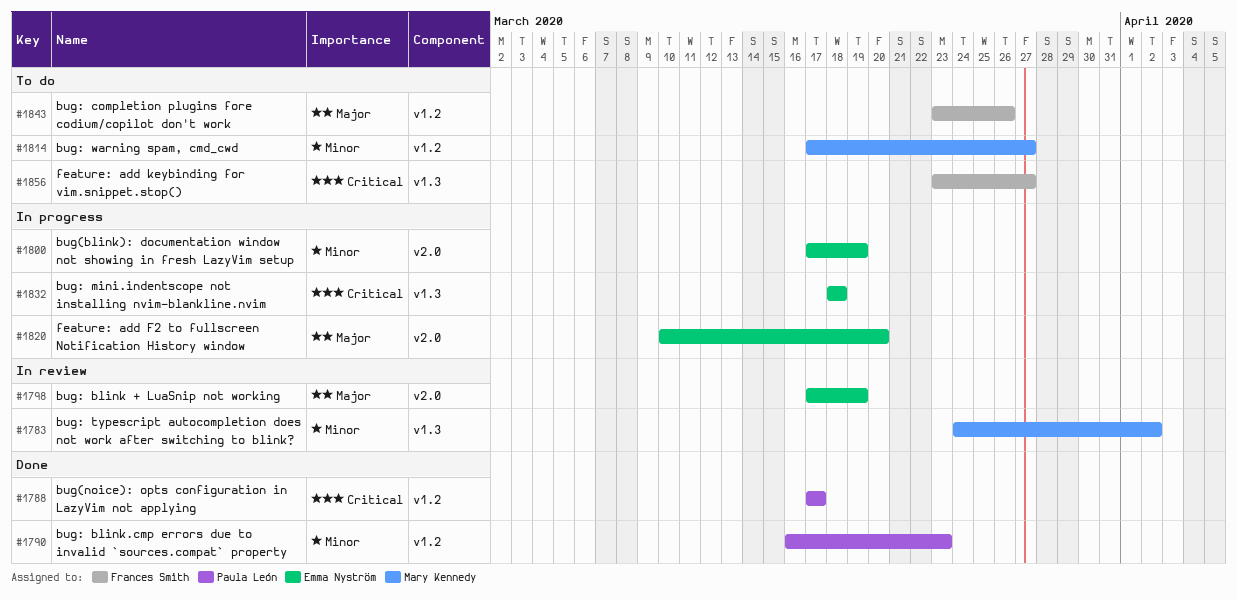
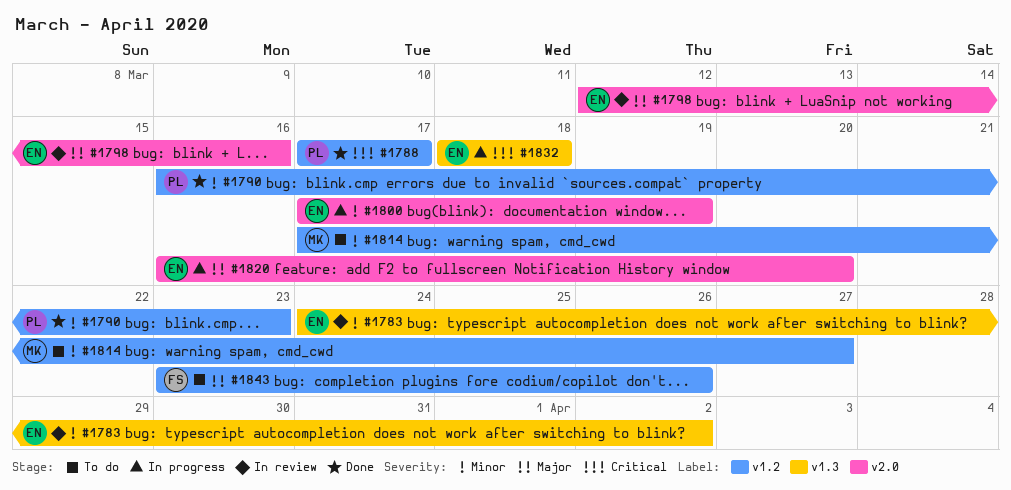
#1783, owner: Mary Kennedy -> Emma Nyström
#1798, start: Mar 17 -> Mar 12
#1798, due: Mar 19 -> Mar 16
#1820, start: Mar 10 -> Mar 16
#1856: present -> none

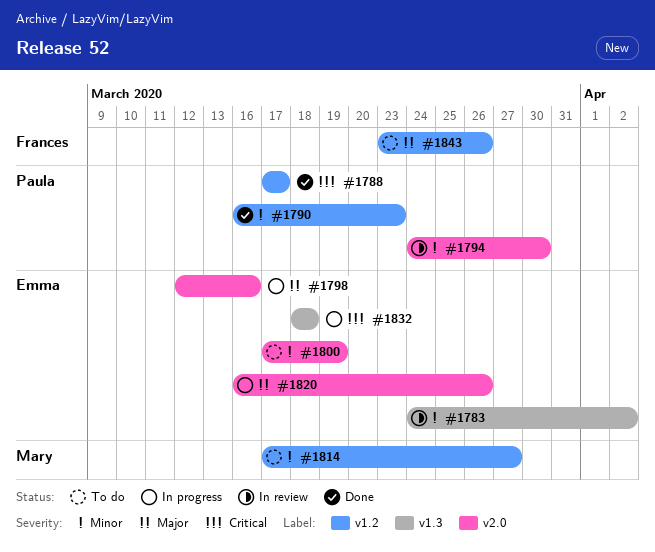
#1794: none -> present
#1798, status: In review -> In progress
#1800, status: In progress -> To do
#1820, due: Mar 20 -> Mar 26

